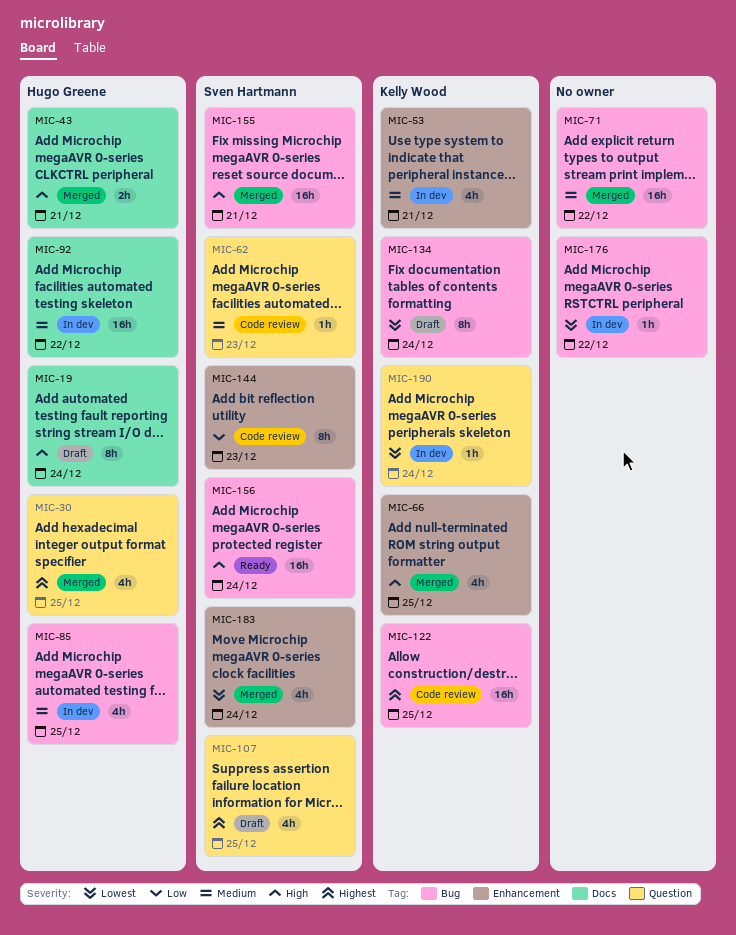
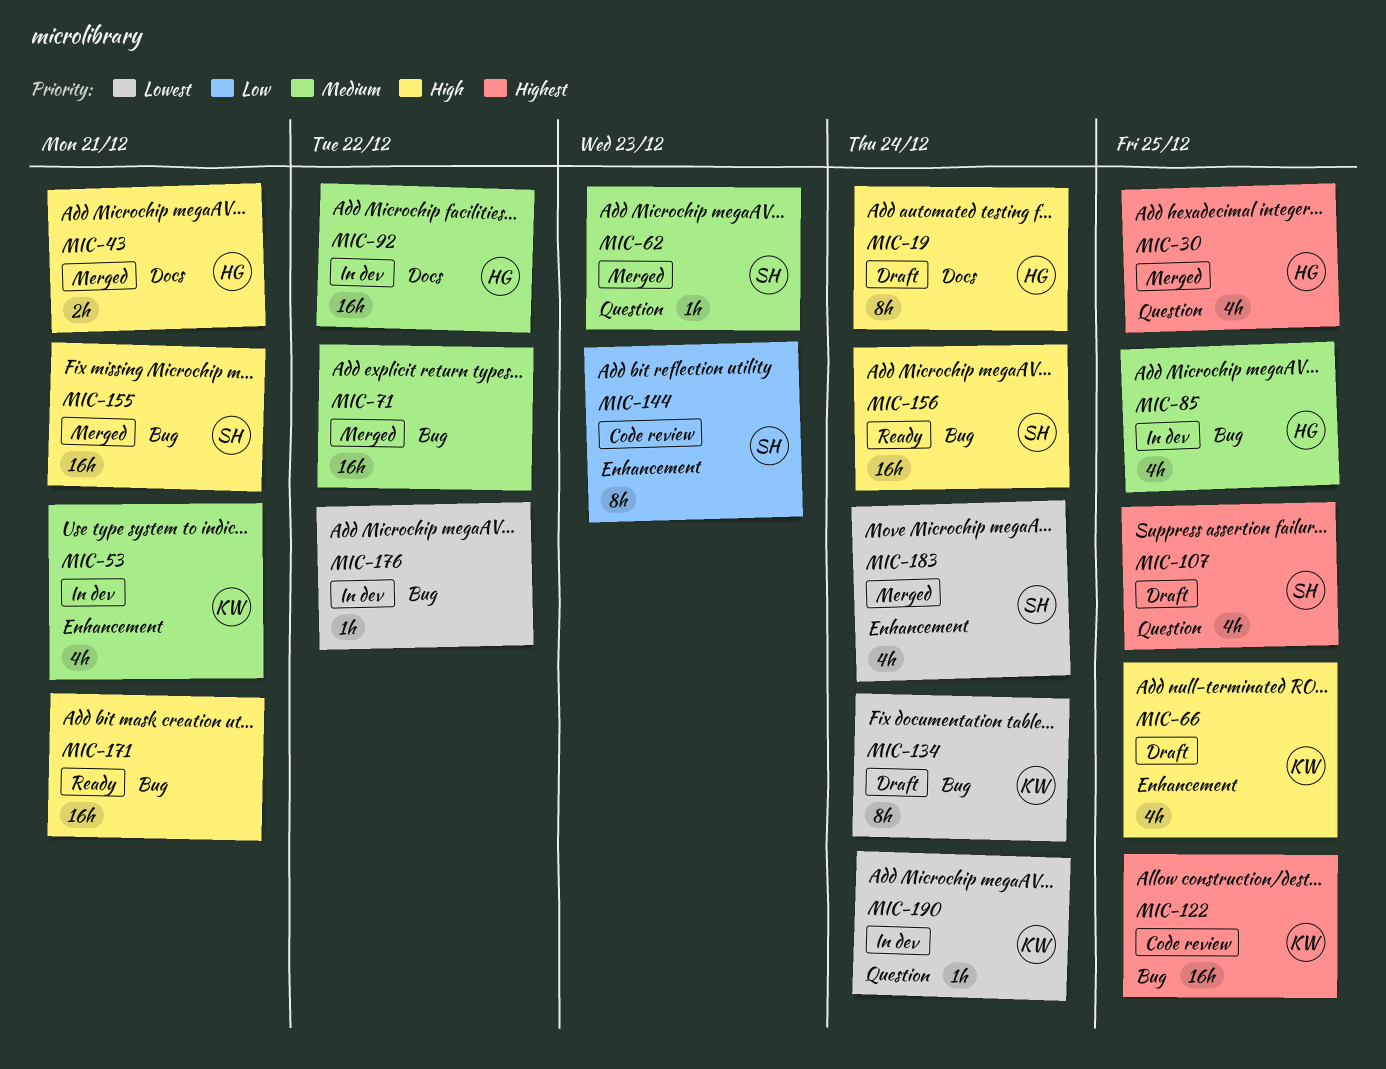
MIC-62, status: Code review -> Merged
MIC-66, status: Merged -> Draft
MIC-171: none -> present

